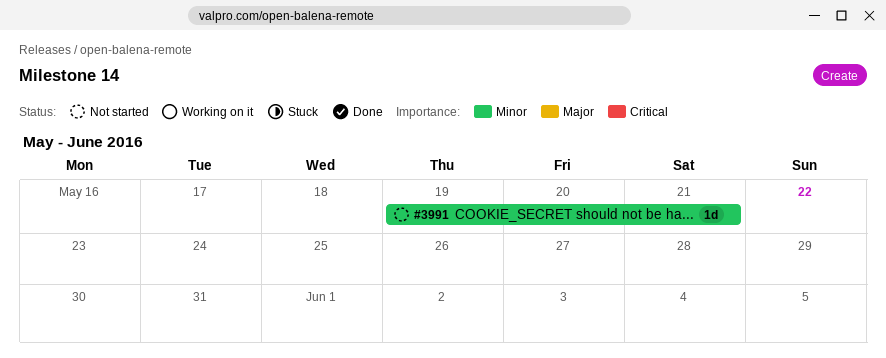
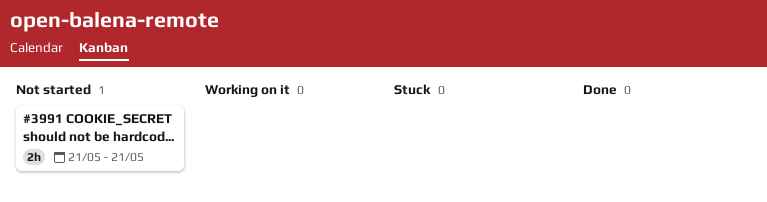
#3991, estimate: 1d -> 2h
#3991, start: May 19 -> May 21

